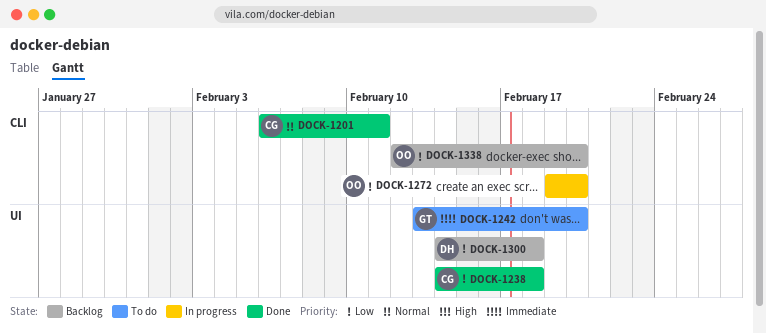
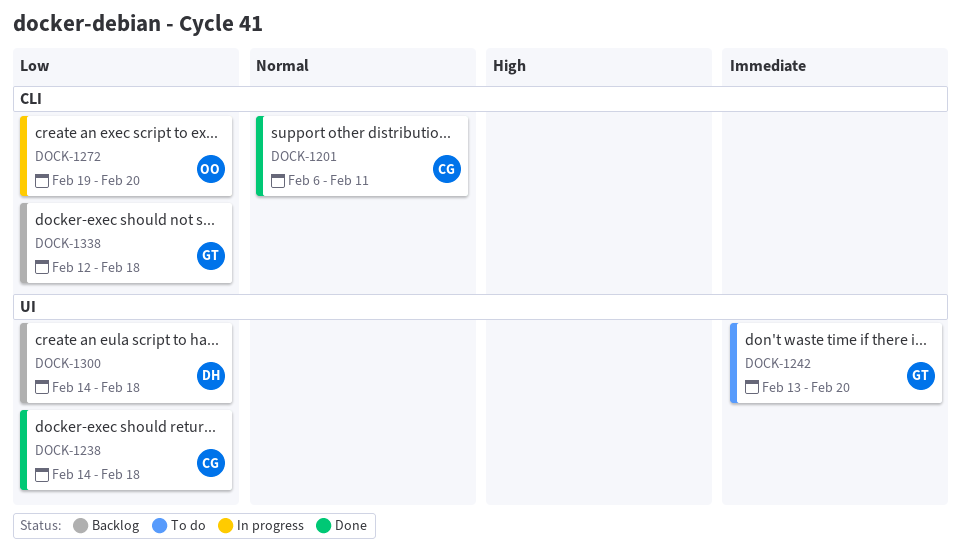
DOCK-1338, owner: OO -> GT
DOCK-1338, due: Feb 20 -> Feb 18

